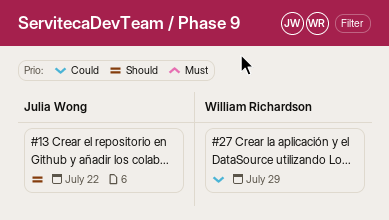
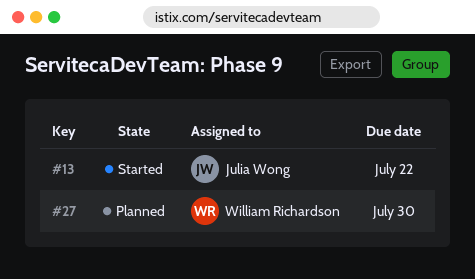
#27, due: Jul 29 -> Jul 30

